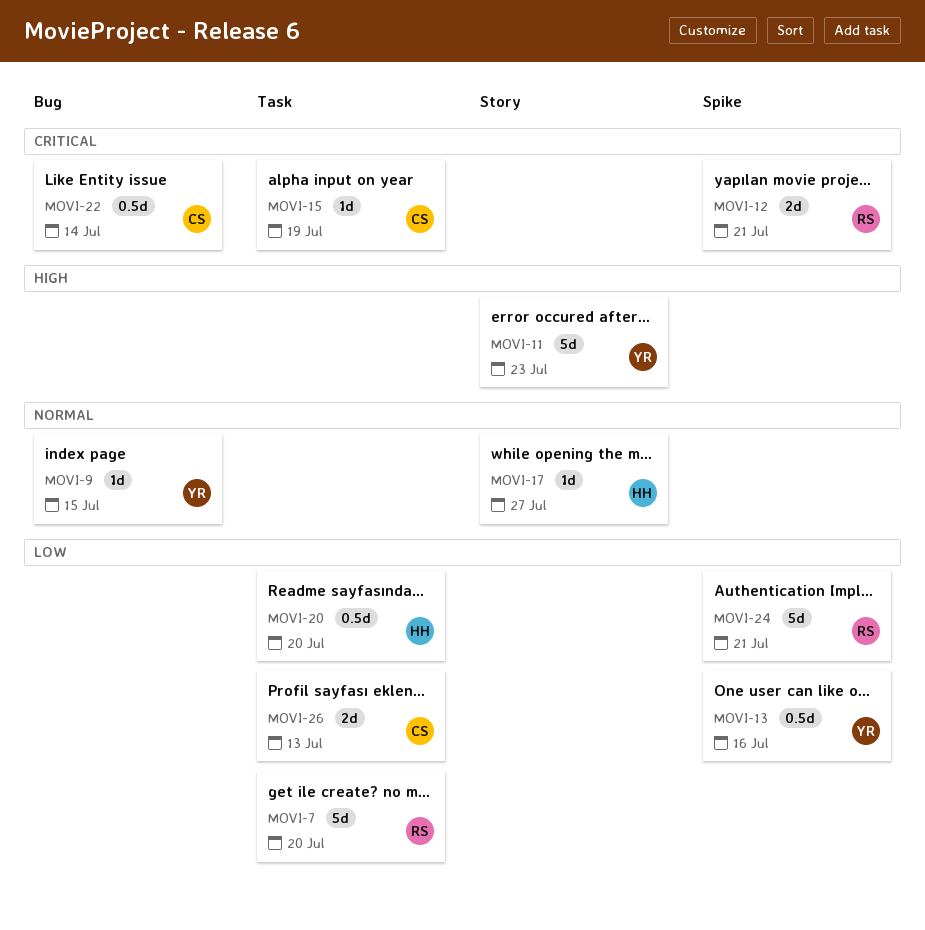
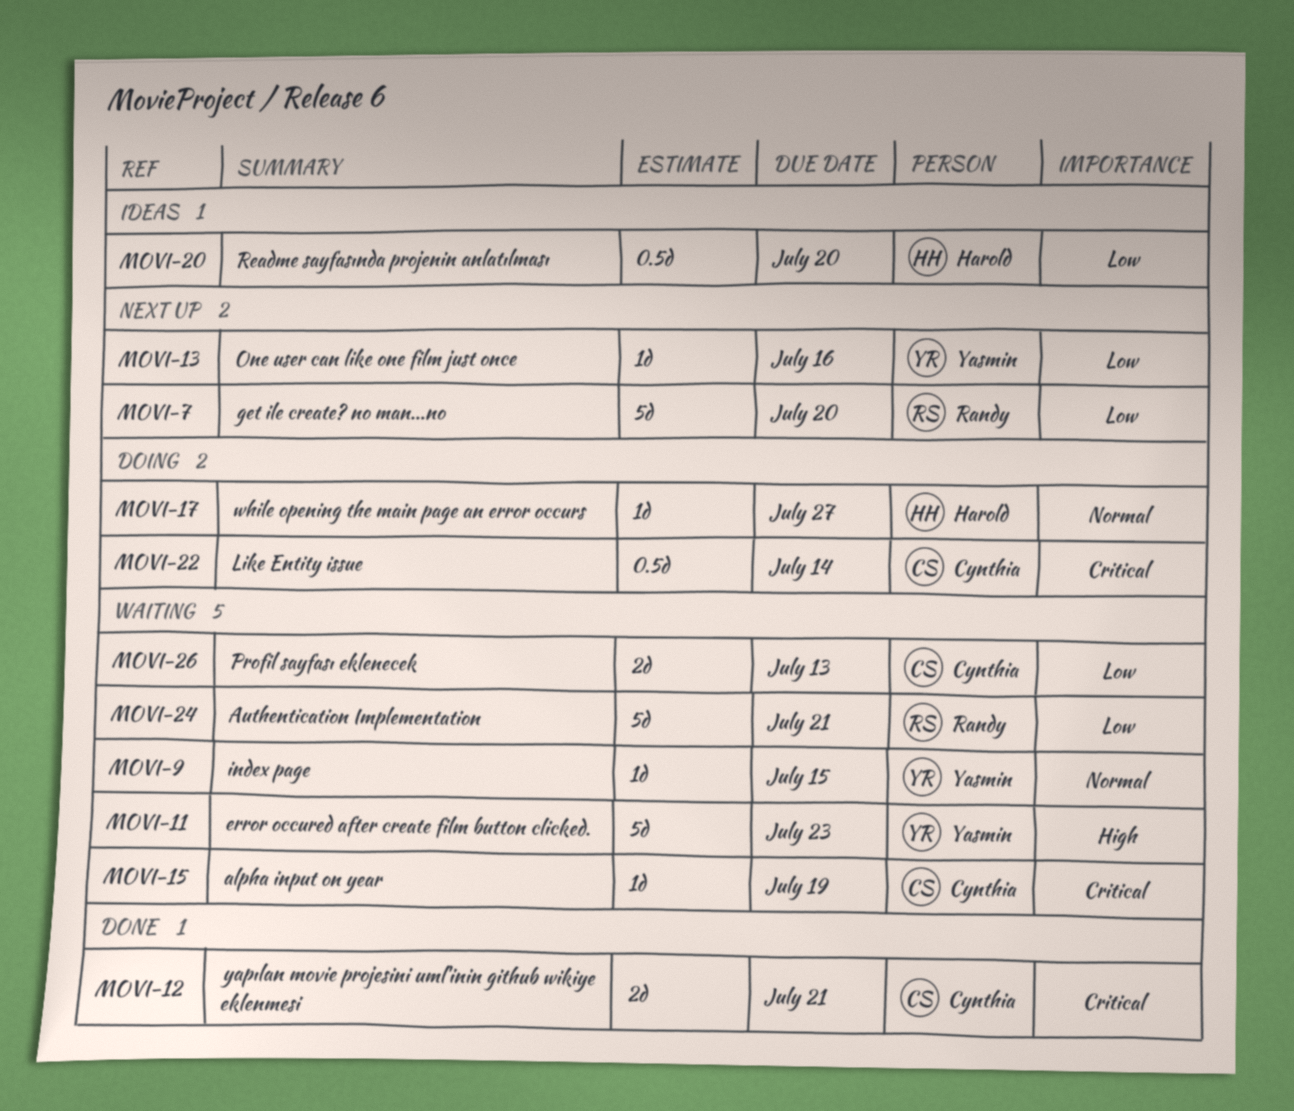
MOVI-12, owner: Randy -> Cynthia
MOVI-13, estimate: 0.5d -> 1d

